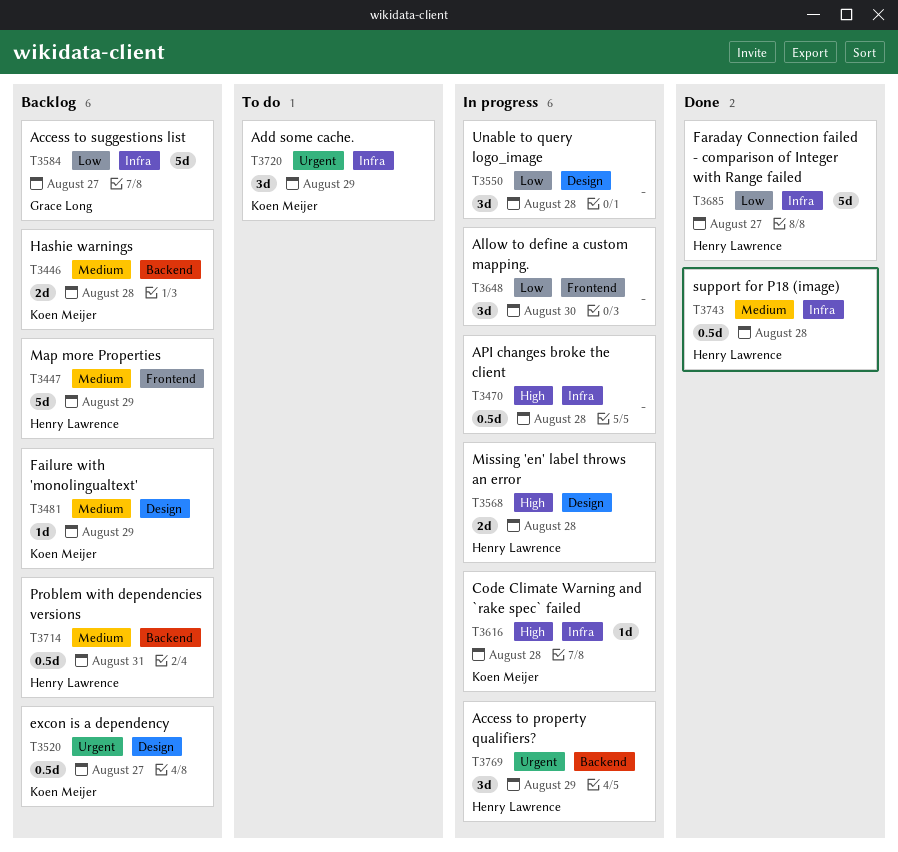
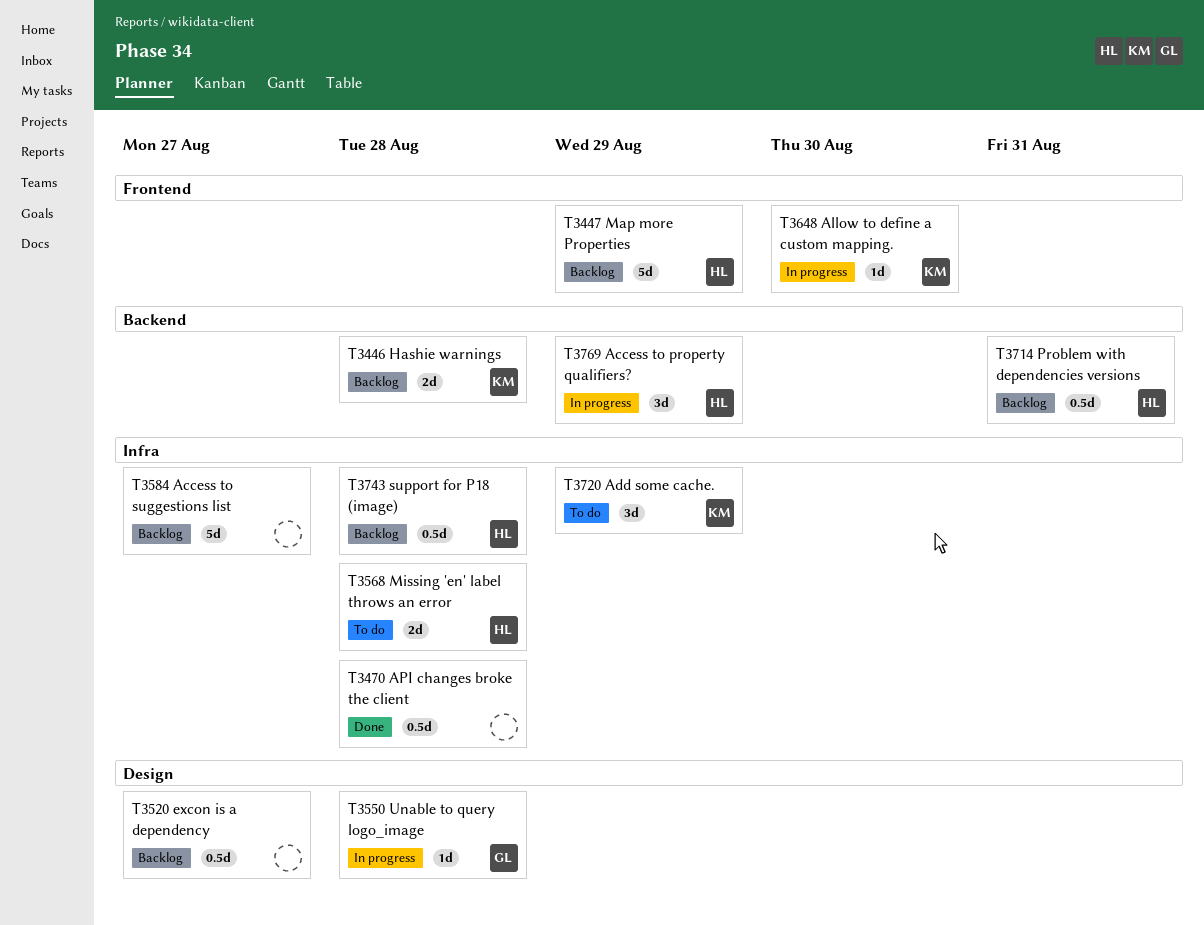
T3470, status: In progress -> Done
T3481: present -> none
T3520, owner: Koen Meijer -> none
T3550, owner: none -> Grace Long
T3550, estimate: 3d -> 1d
T3568, status: In progress -> To do
T3568, label: Design -> Infra
T3584, owner: Grace Long -> none
T3616: present -> none
T3648, owner: none -> Koen Meijer
T3648, estimate: 3d -> 1d
T3685: present -> none
T3743, status: Done -> Backlog

